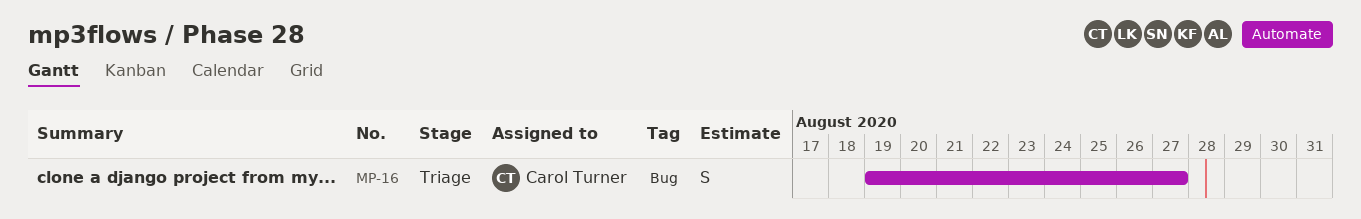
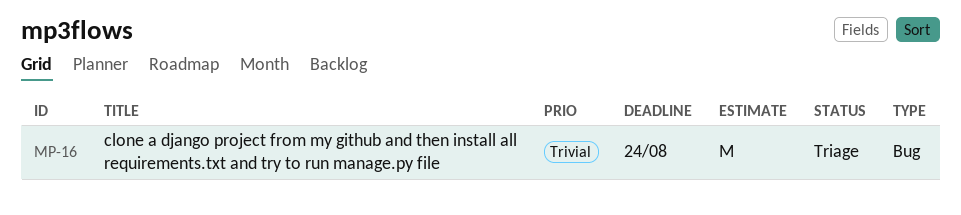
MP-16, estimate: S -> M
MP-16, due: Aug 27 -> Aug 24

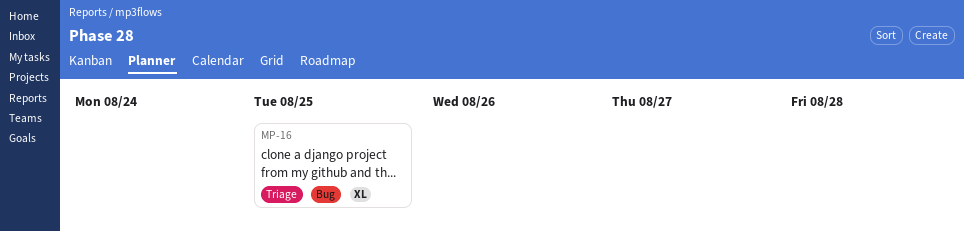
MP-16, estimate: M -> XL
MP-16, due: Aug 24 -> Aug 25

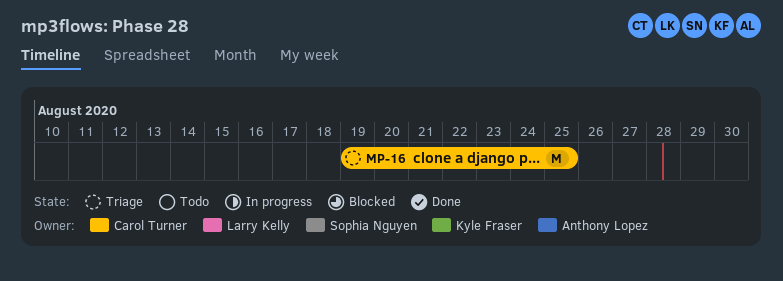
MP-16, estimate: XL -> M

